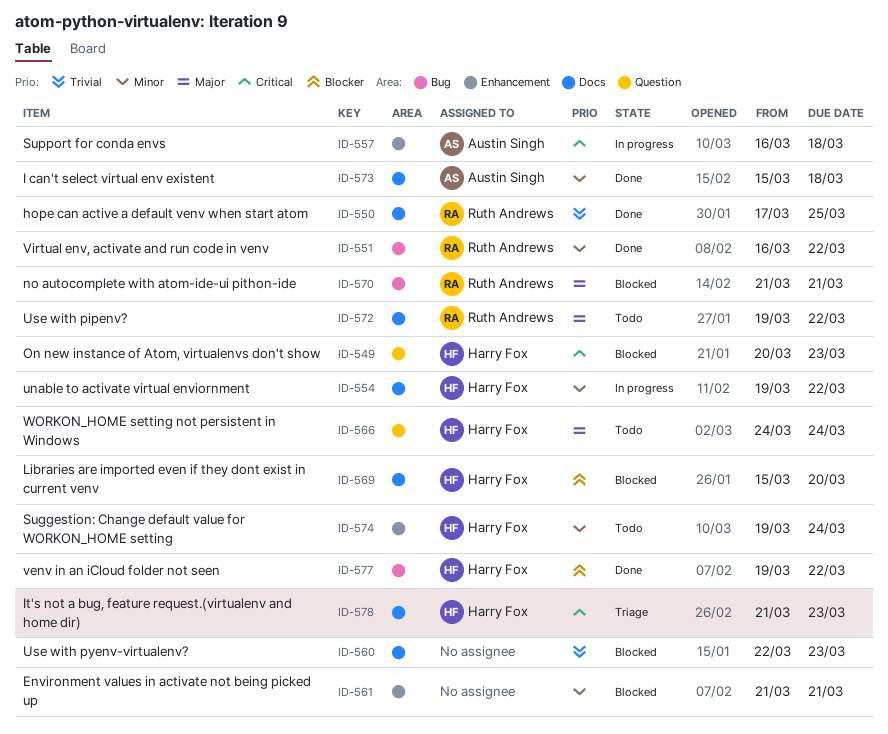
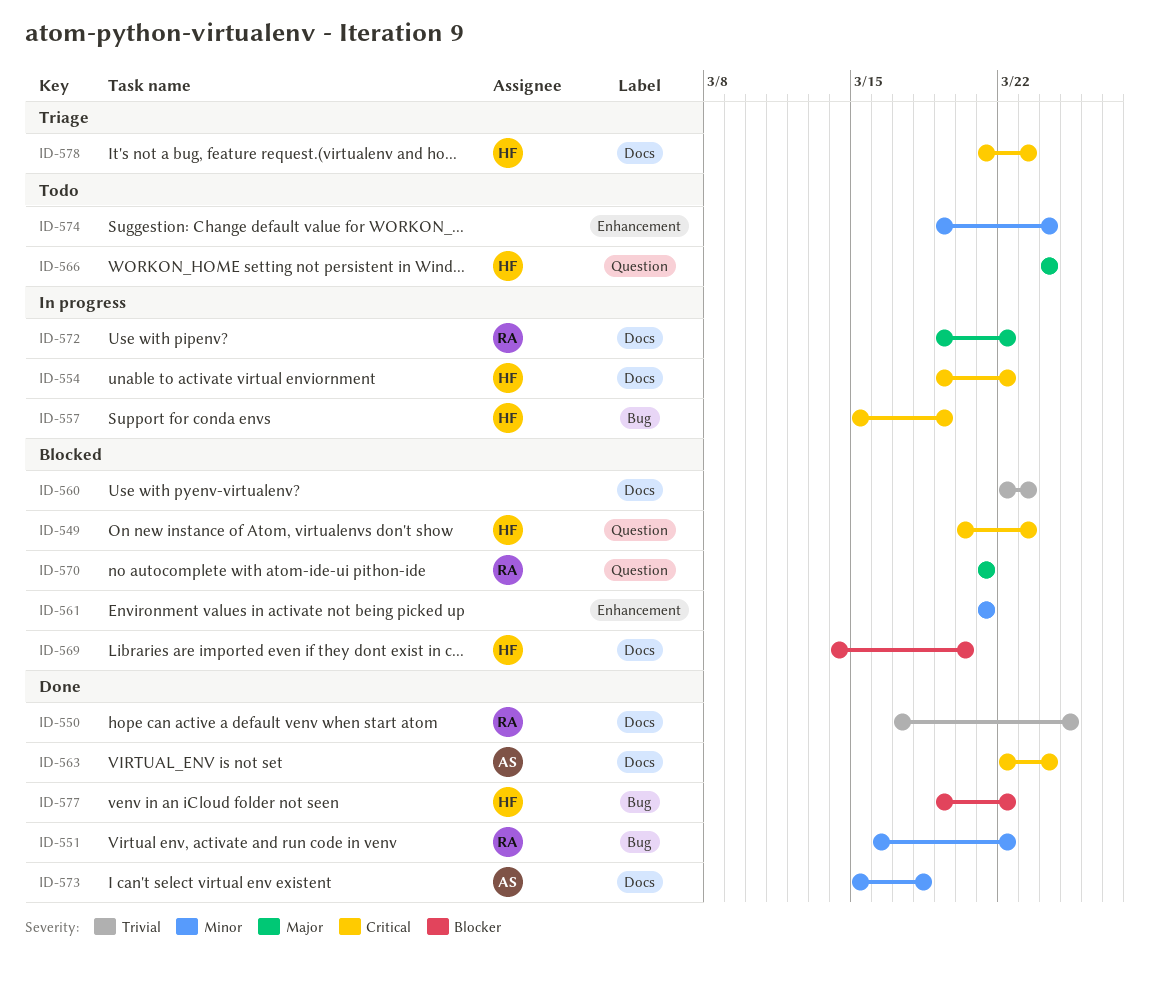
ID-554, priority: Minor -> Critical
ID-557, owner: Austin Singh -> Harry Fox
ID-557, label: Enhancement -> Bug
ID-557, start: Mar 16 -> Mar 15
ID-557, due: Mar 18 -> Mar 19
ID-563: none -> present
ID-569, start: Mar 15 -> Mar 14
ID-570, label: Bug -> Question
ID-572, status: Todo -> In progress
ID-574, owner: Harry Fox -> none

